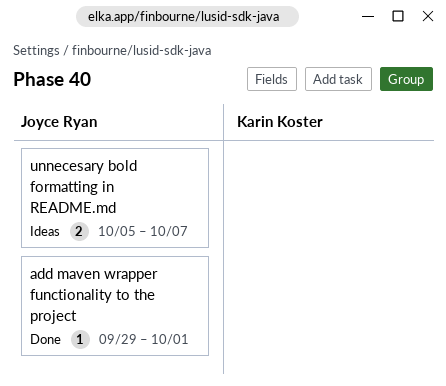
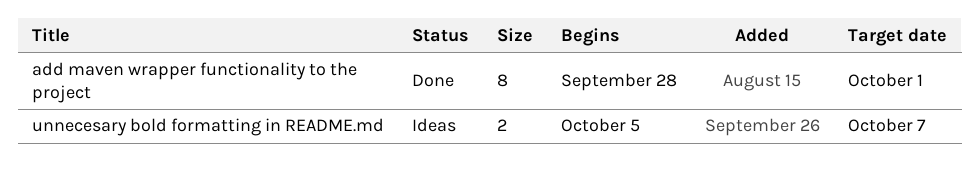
add maven wrapper functionality to the project, estimate: 1 -> 8
add maven wrapper functionality to the project, start: Sep 29 -> Sep 28

